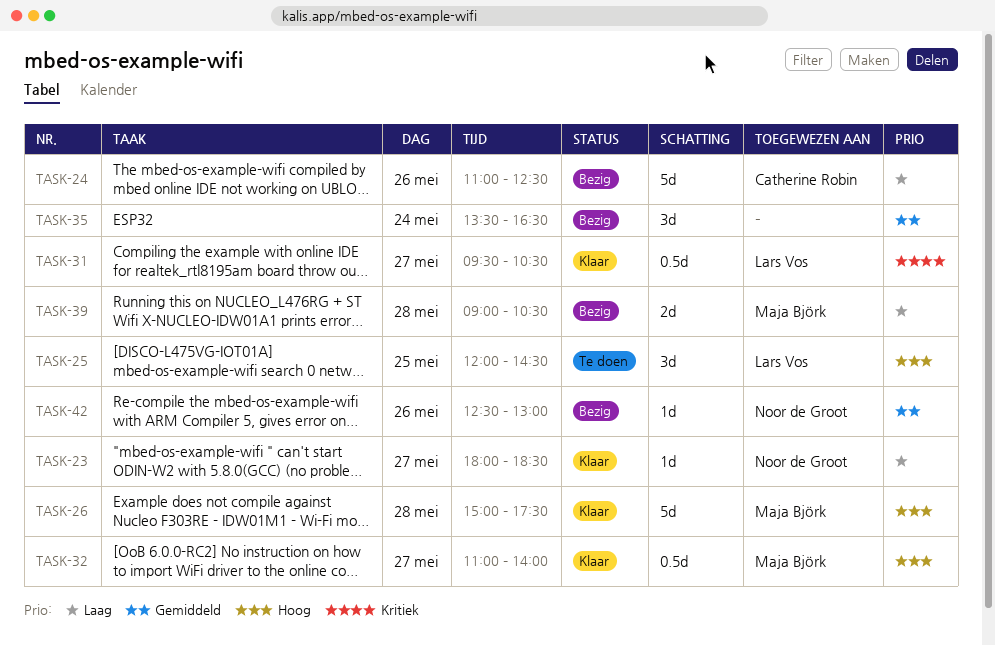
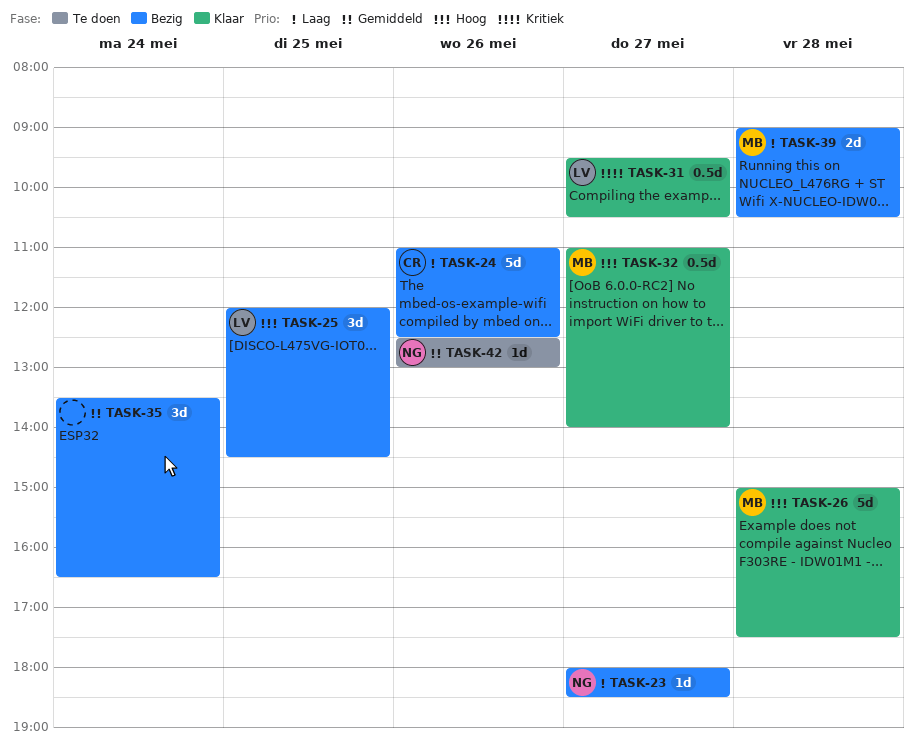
TASK-23, status: Klaar -> Bezig
TASK-25, status: Te doen -> Bezig
TASK-42, status: Bezig -> Te doen

